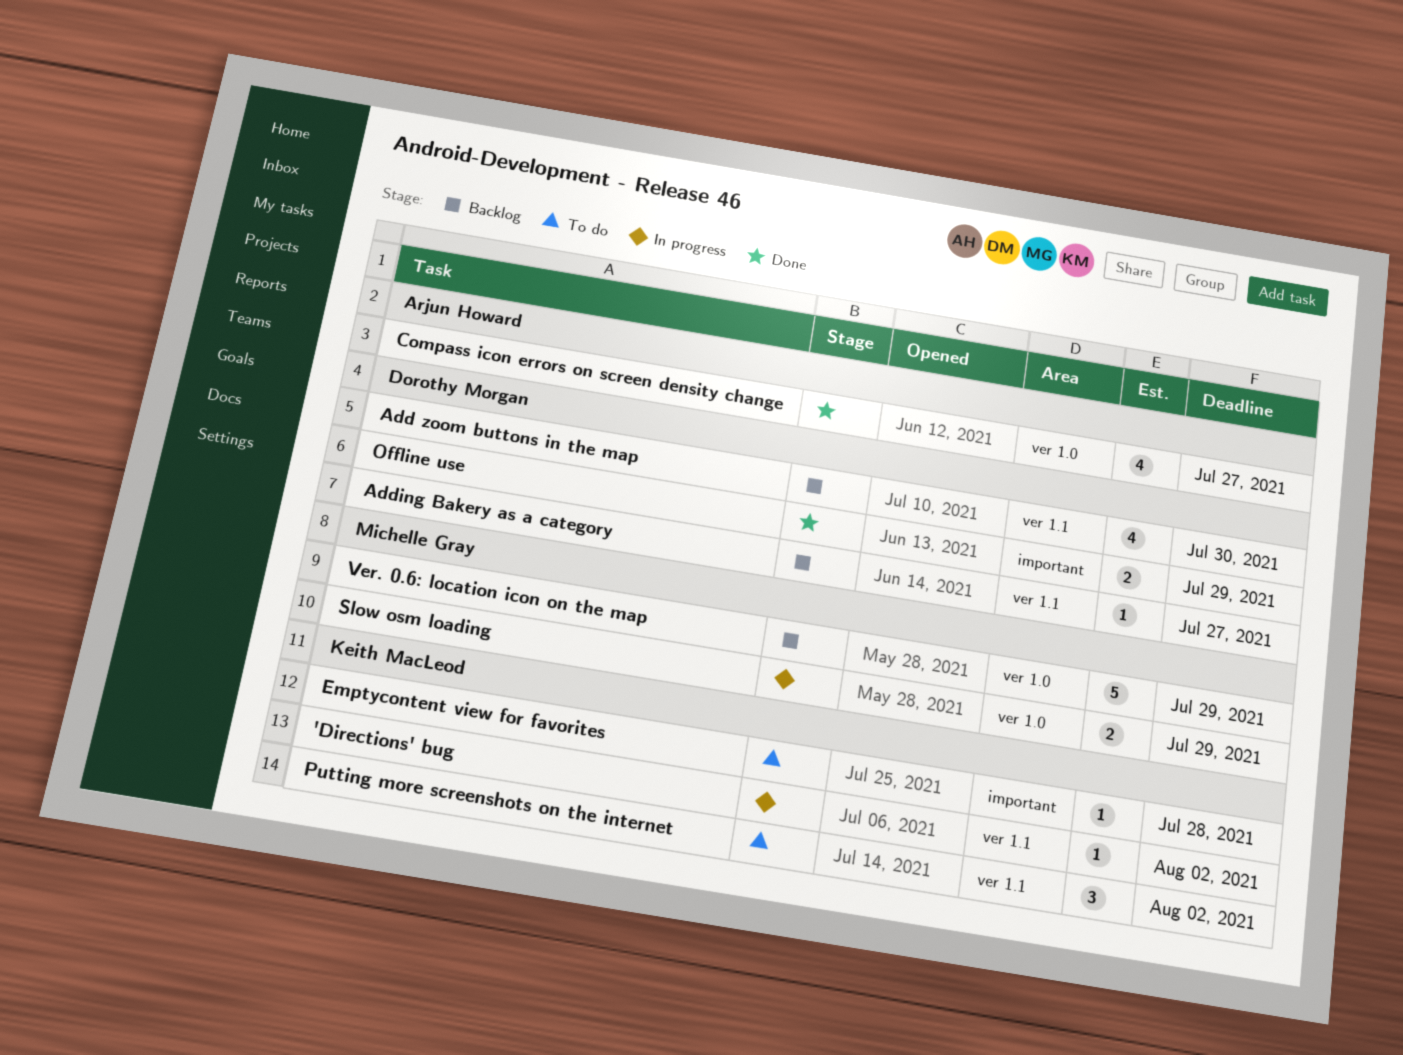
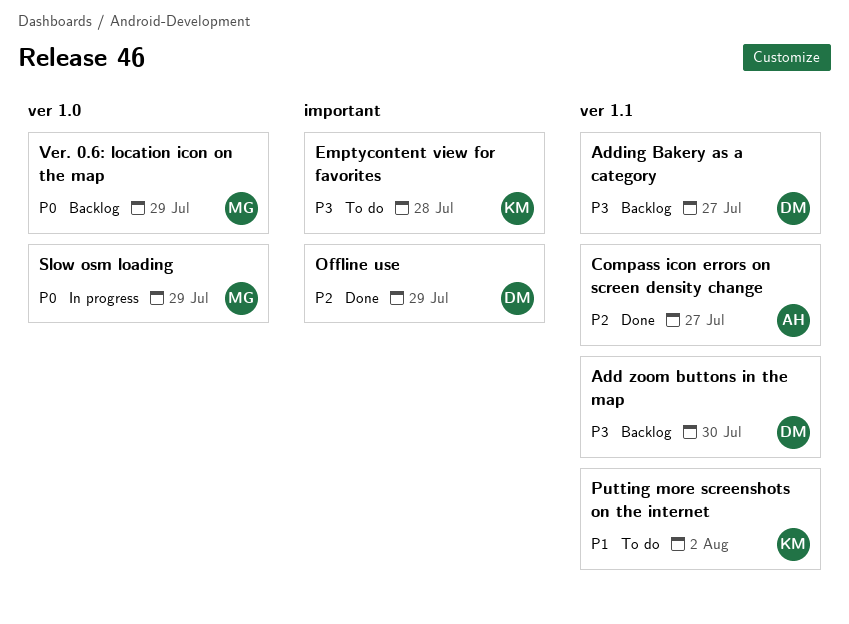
'Directions' bug: present -> none
Compass icon errors on screen density change, label: ver 1.0 -> ver 1.1

